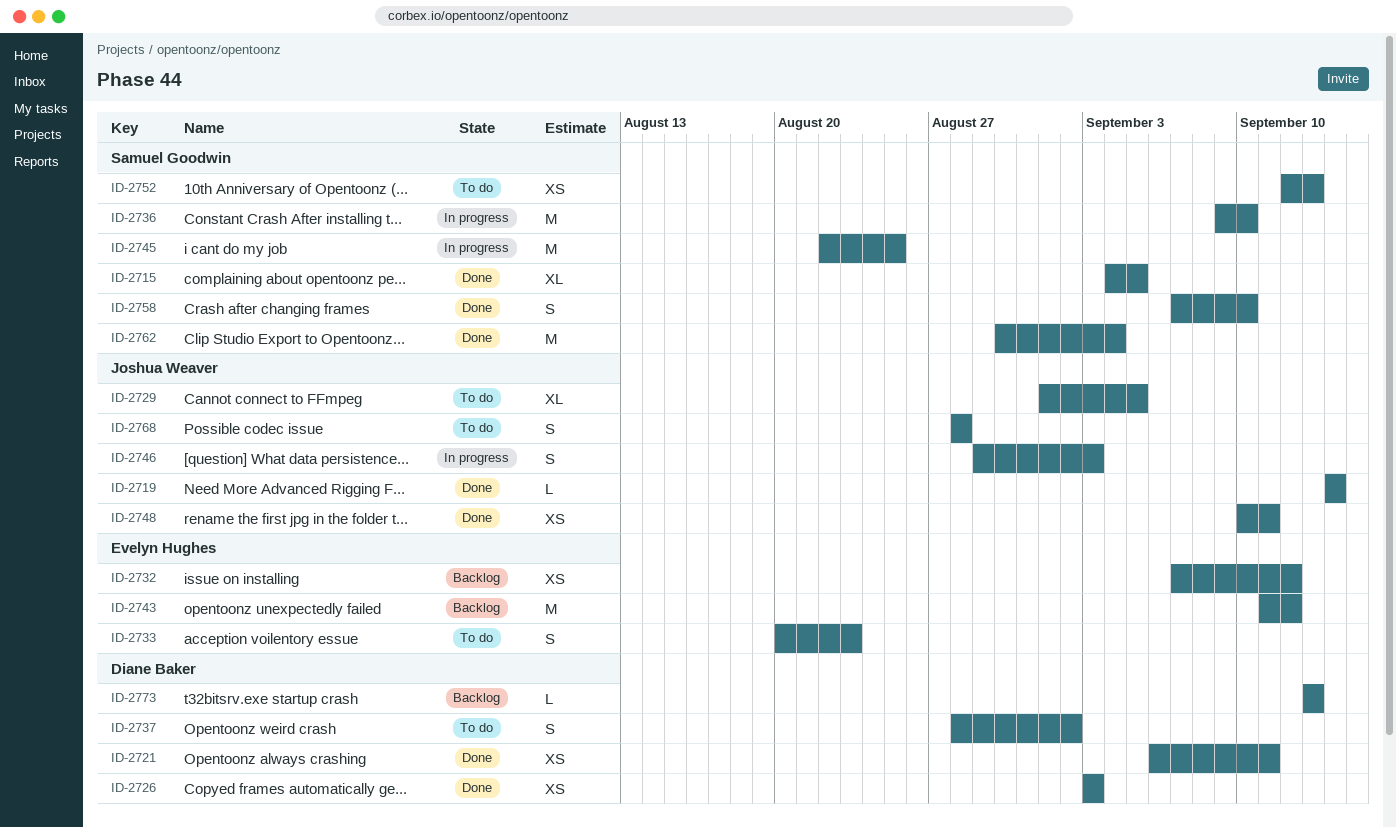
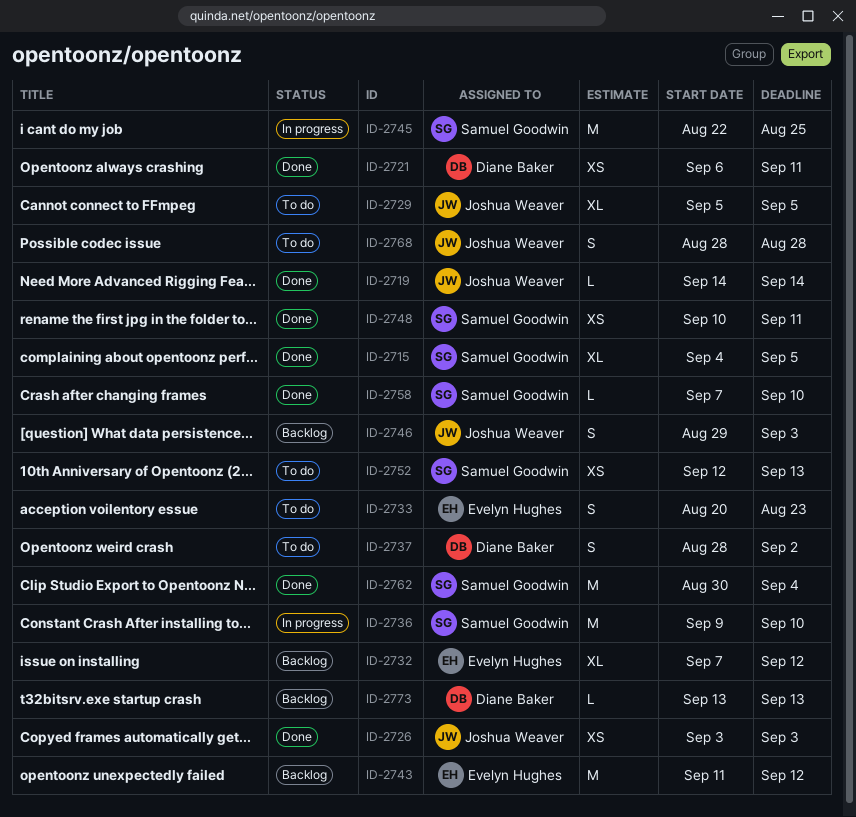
ID-2726, owner: Diane Baker -> Joshua Weaver
ID-2729, start: Sep 1 -> Sep 5
ID-2732, estimate: XS -> XL
ID-2746, status: In progress -> Backlog
ID-2748, owner: Joshua Weaver -> Samuel Goodwin
ID-2758, estimate: S -> L

